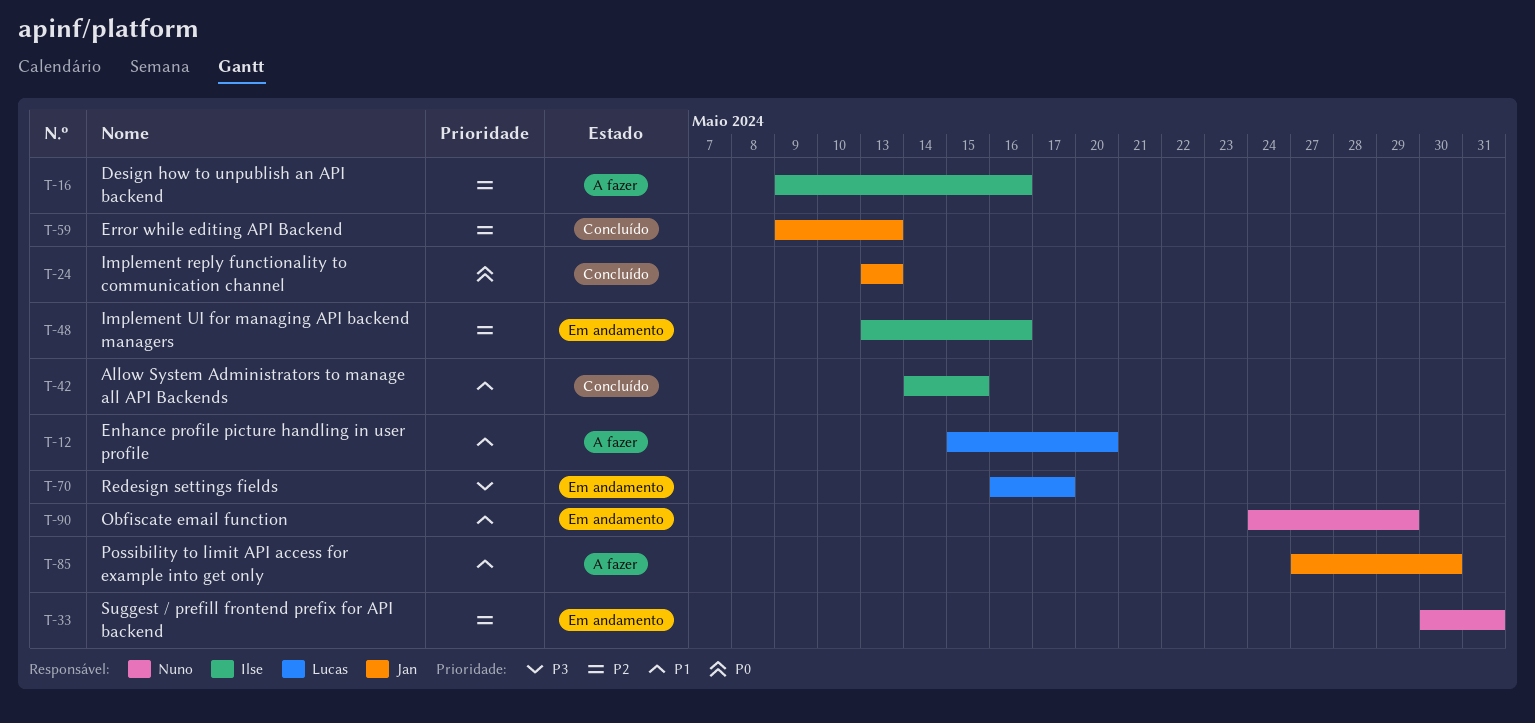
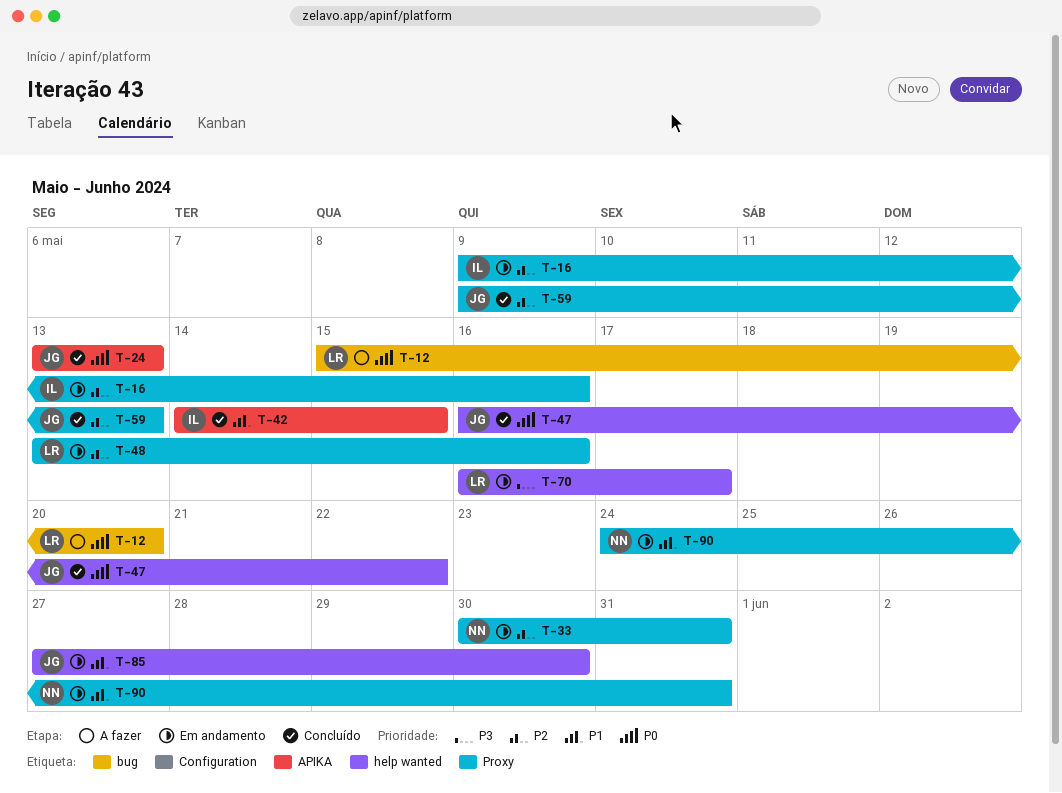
T-12, priority: P1 -> P0
T-16, status: A fazer -> Em andamento
T-47: none -> present
T-48, owner: Ilse -> Lucas
T-85, status: A fazer -> Em andamento
T-90, due: May 29 -> May 31

